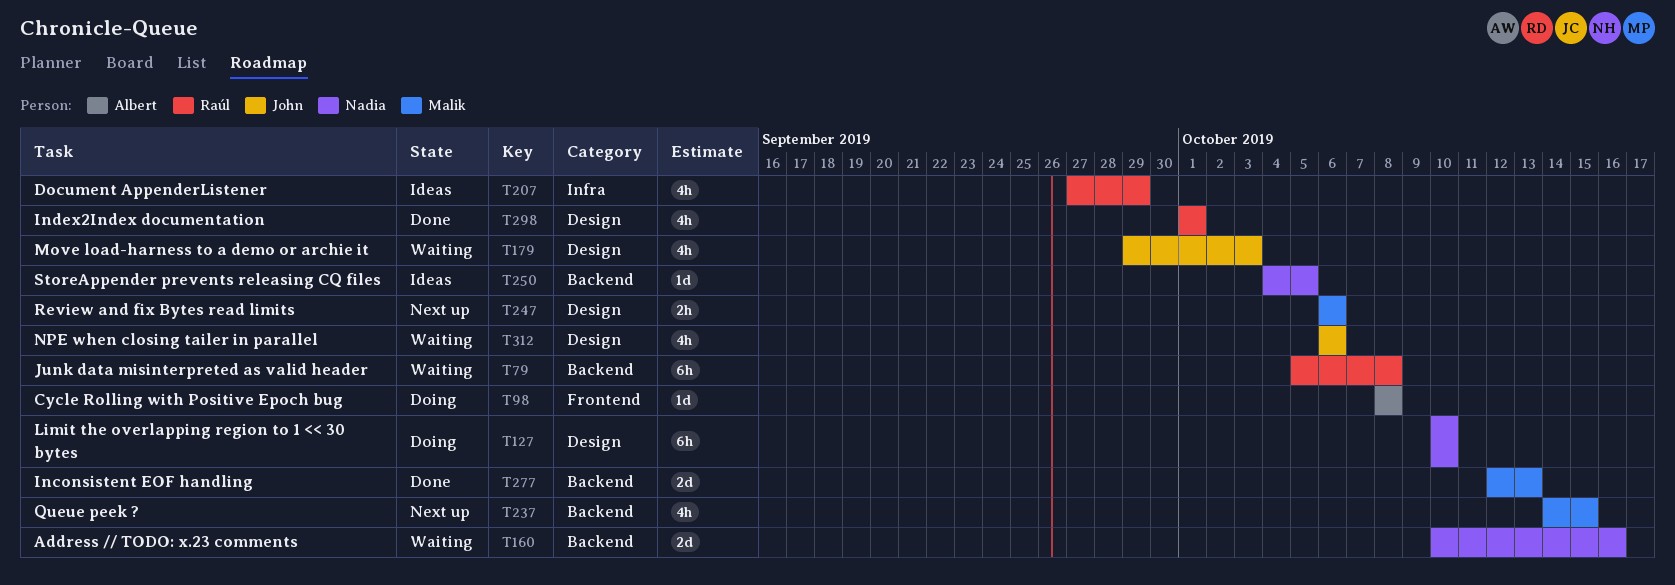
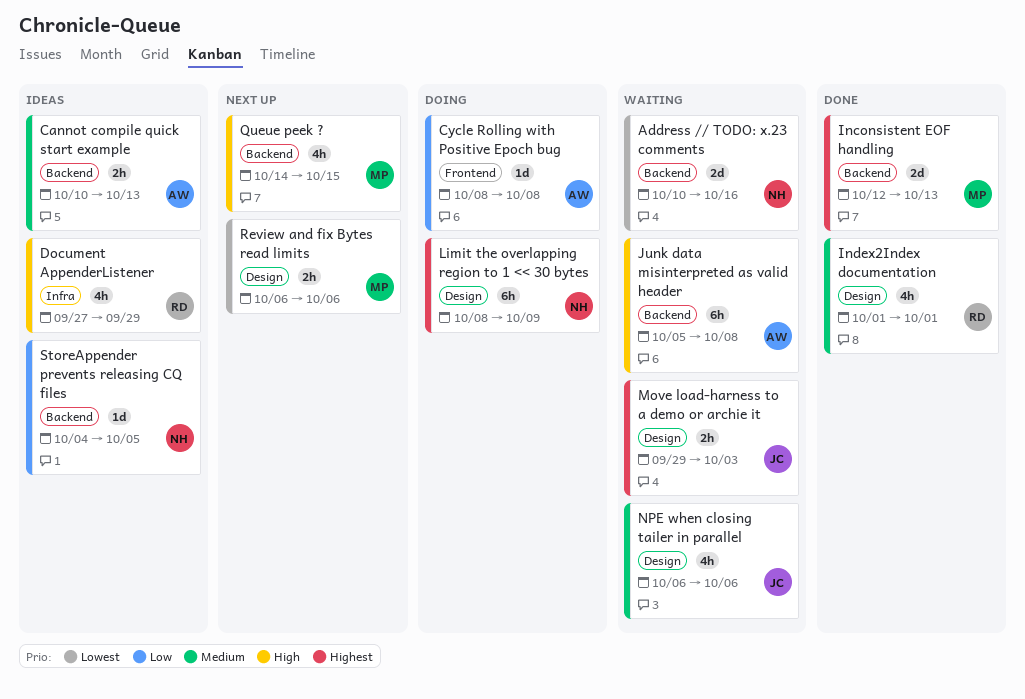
Cannot compile quick start example: none -> present
Junk data misinterpreted as valid header, owner: Raúl -> Albert
Limit the overlapping region to 1 << 30 bytes, start: Oct 10 -> Oct 8
Limit the overlapping region to 1 << 30 bytes, due: Oct 10 -> Oct 9
Move load-harness to a demo or archie it, estimate: 4h -> 2h

